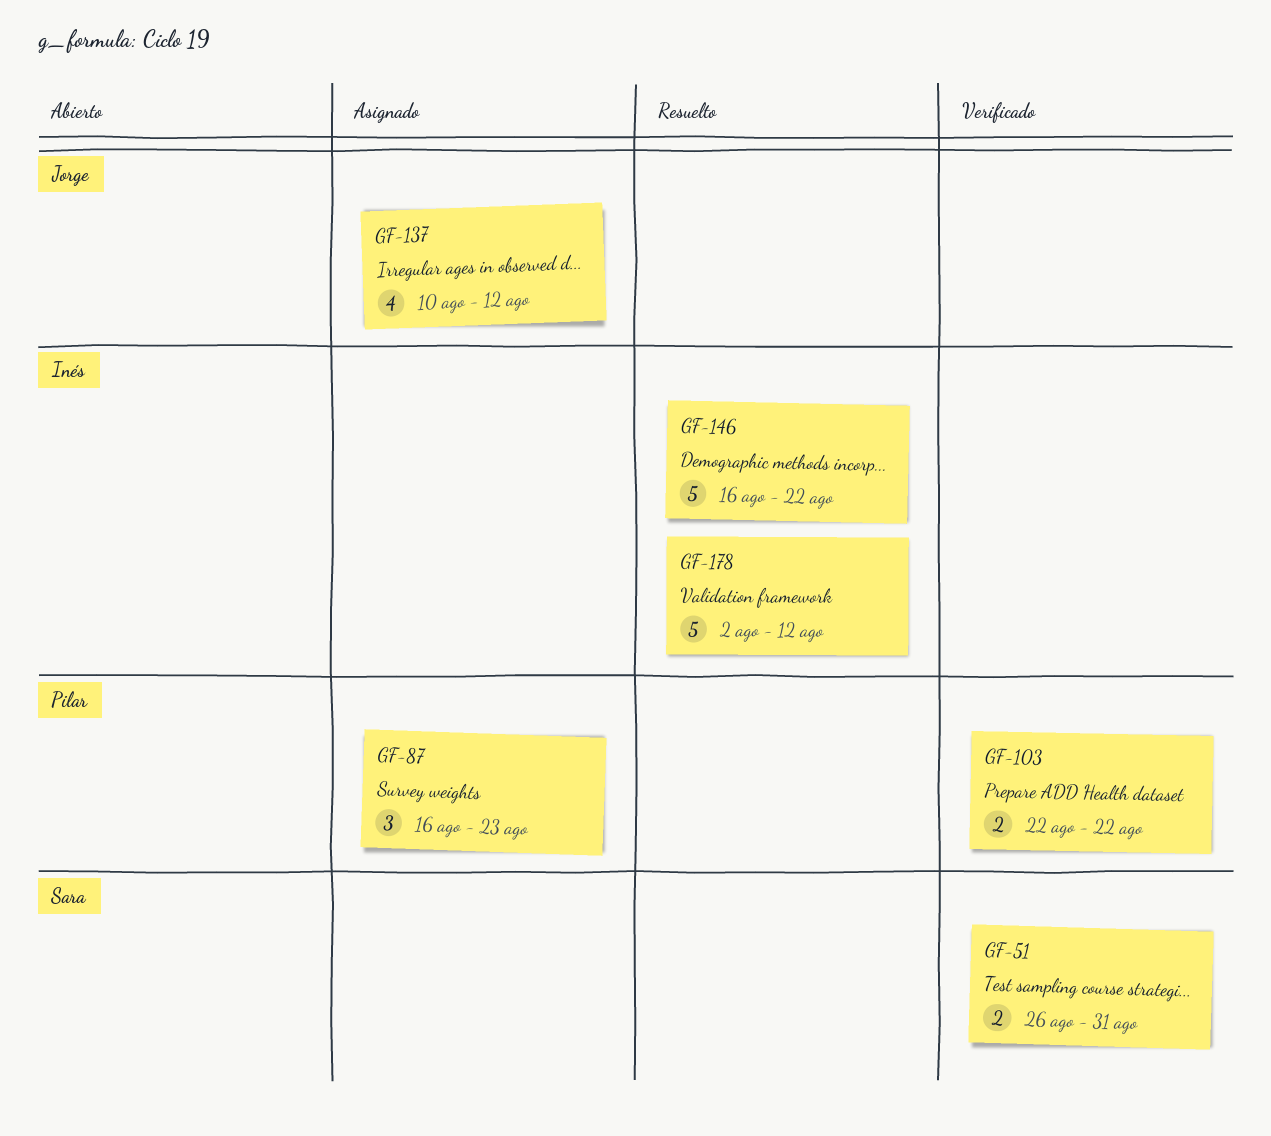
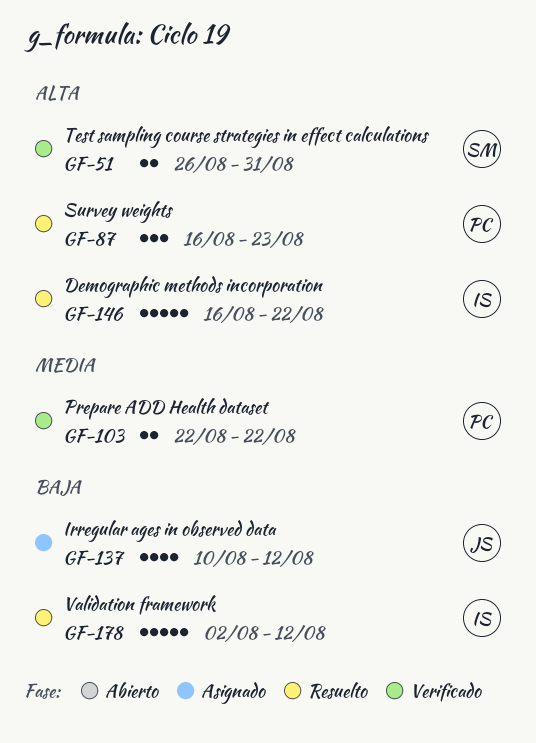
GF-87, status: Asignado -> Resuelto

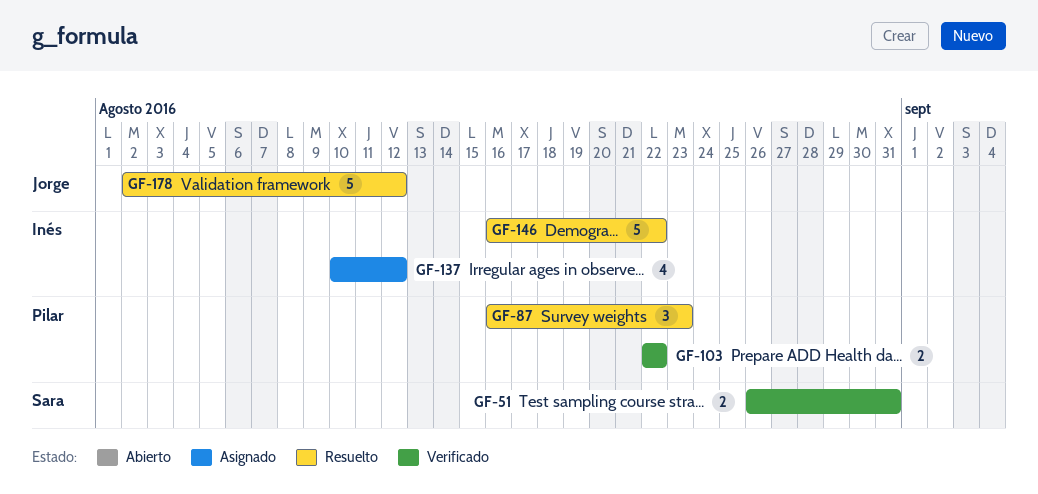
GF-137, owner: Jorge -> Inés
GF-178, owner: Inés -> Jorge

